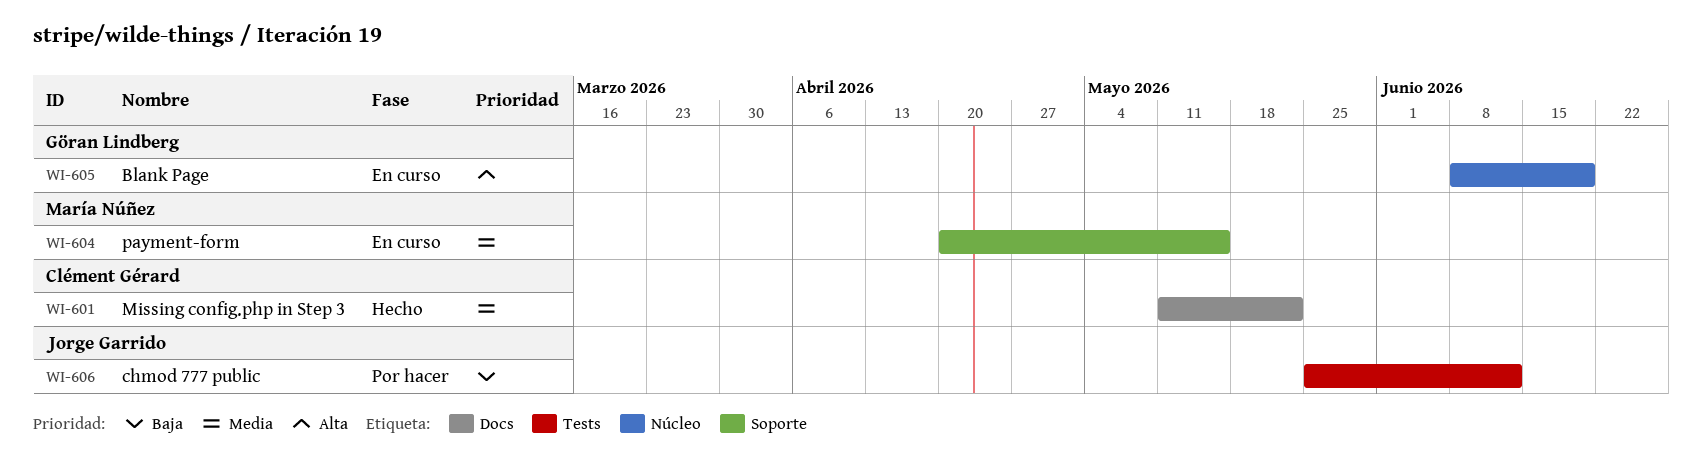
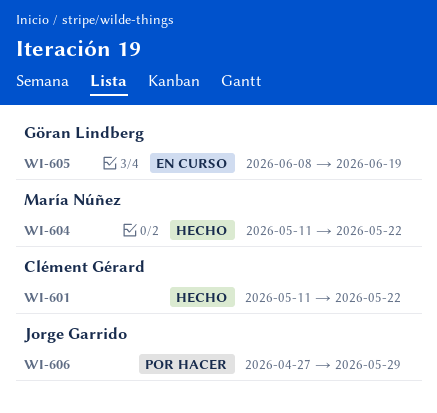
WI-604, status: En curso -> Hecho
WI-604, start: Apr 20 -> May 11
WI-604, due: May 15 -> May 22
WI-606, start: May 25 -> Apr 27
WI-606, due: Jun 12 -> May 29

